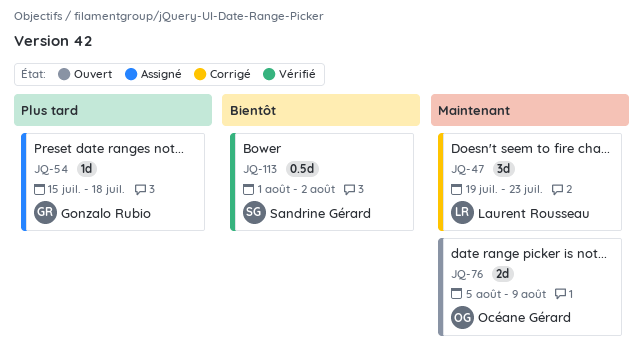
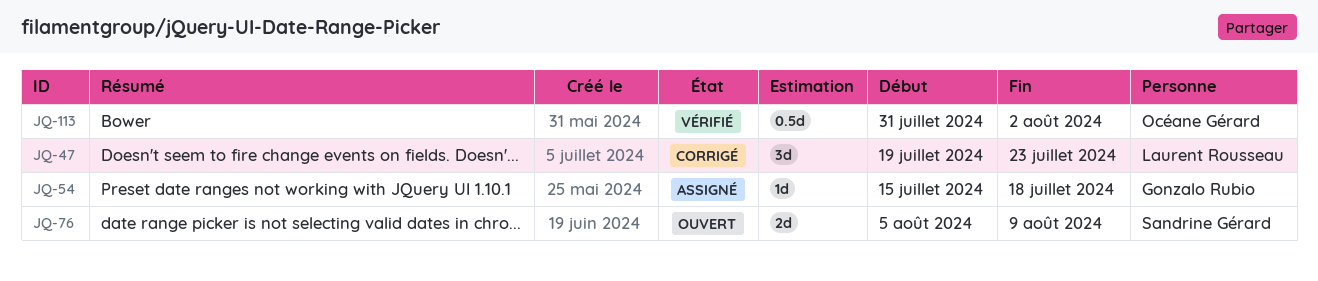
JQ-76, owner: Océane Gérard -> Sandrine Gérard
JQ-113, owner: Sandrine Gérard -> Océane Gérard
JQ-113, start: Aug 1 -> Jul 31

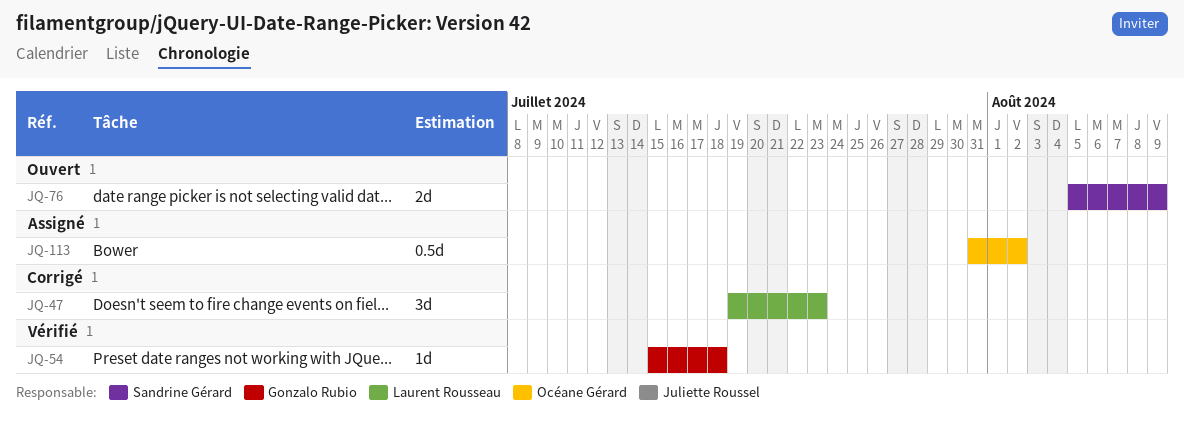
JQ-54, status: Assigné -> Vérifié
JQ-113, status: Vérifié -> Assigné

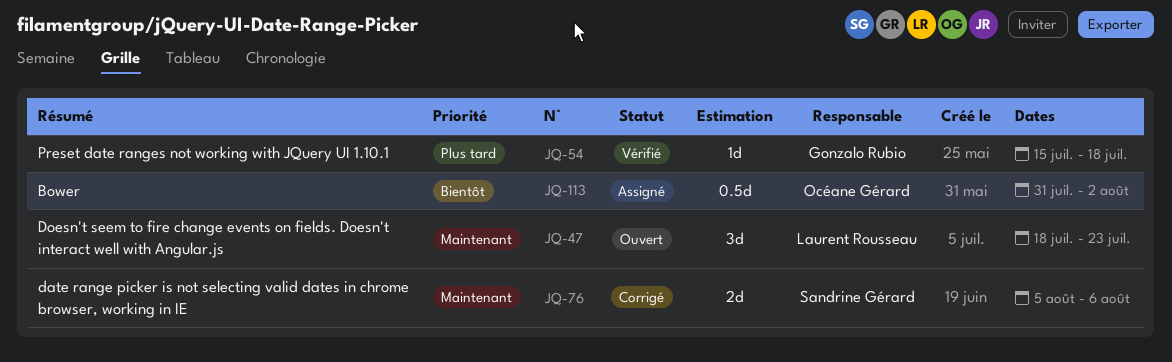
JQ-47, status: Corrigé -> Ouvert
JQ-47, start: Jul 19 -> Jul 18
JQ-76, status: Ouvert -> Corrigé
JQ-76, due: Aug 9 -> Aug 6

